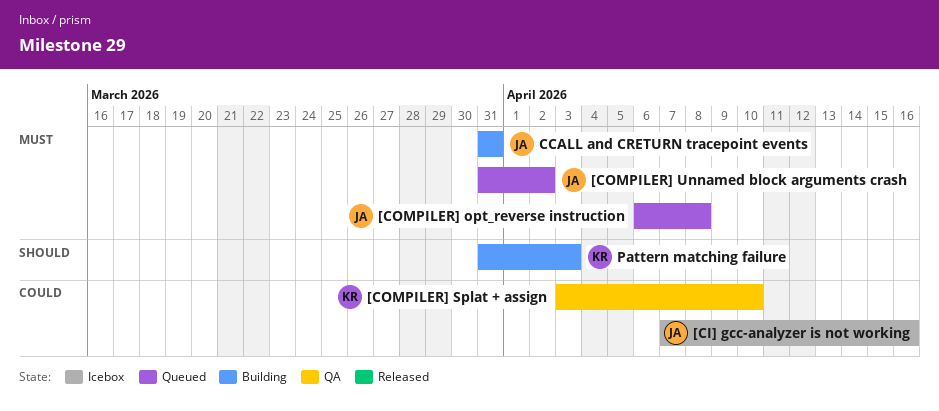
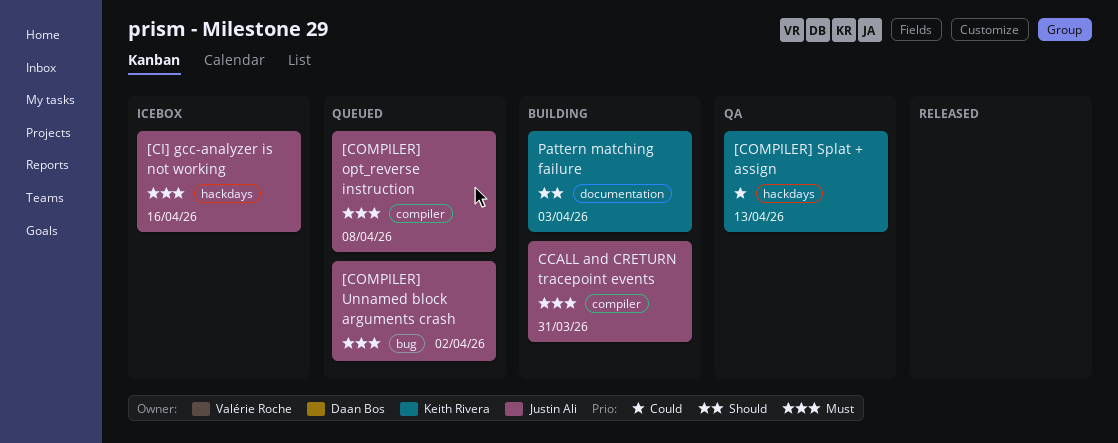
[CI] gcc-analyzer is not working, priority: Could -> Must
[COMPILER] Splat + assign, due: Apr 10 -> Apr 13

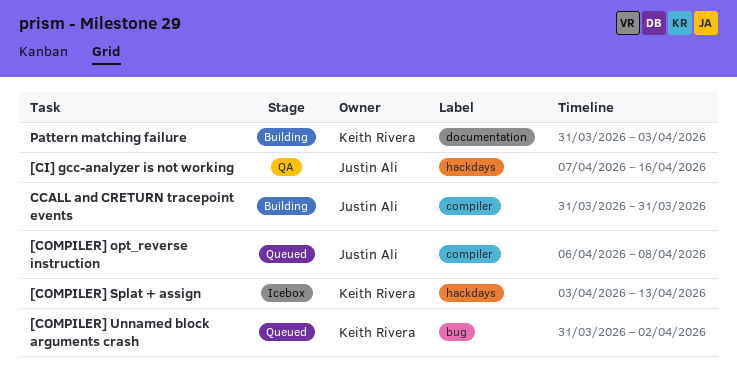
[CI] gcc-analyzer is not working, status: Icebox -> QA
[COMPILER] Splat + assign, status: QA -> Icebox
[COMPILER] Unnamed block arguments crash, owner: Justin Ali -> Keith Rivera

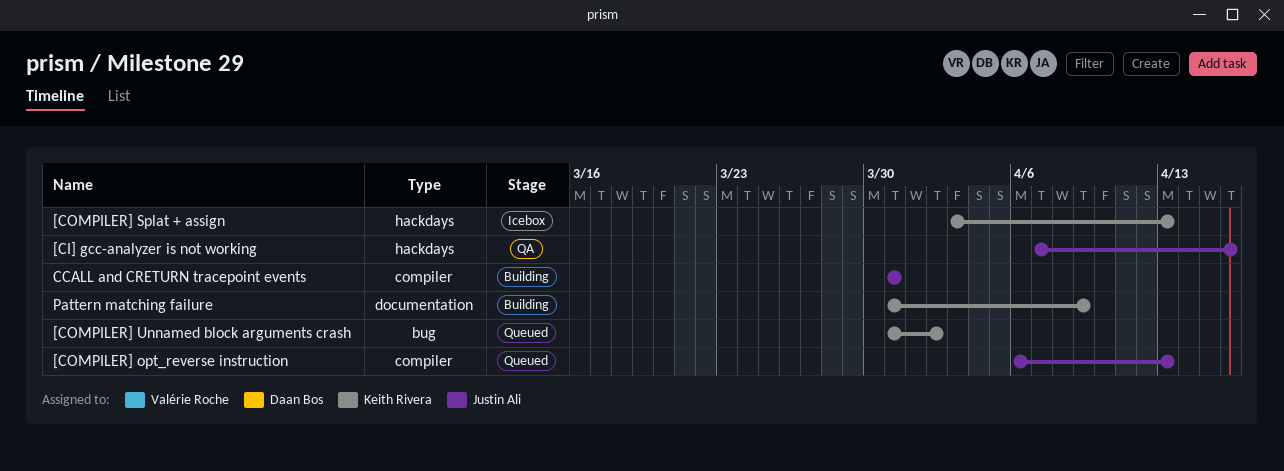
[COMPILER] opt_reverse instruction, due: Apr 8 -> Apr 13
Pattern matching failure, due: Apr 3 -> Apr 9

